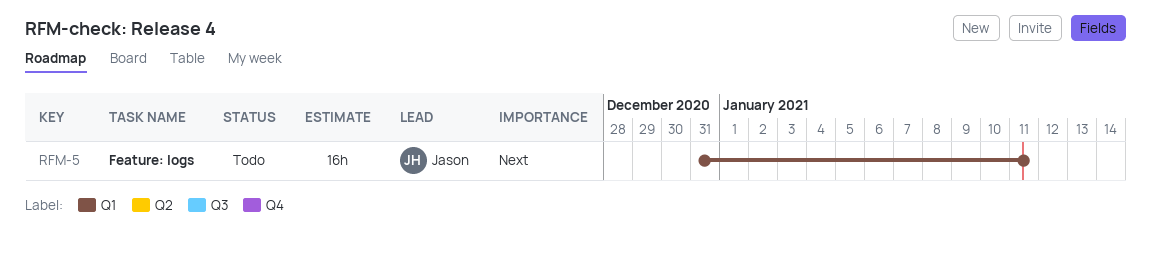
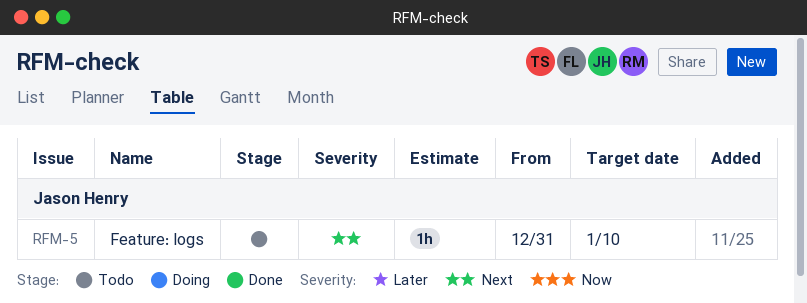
RFM-5, estimate: 16h -> 1h
RFM-5, due: Jan 11 -> Jan 10

